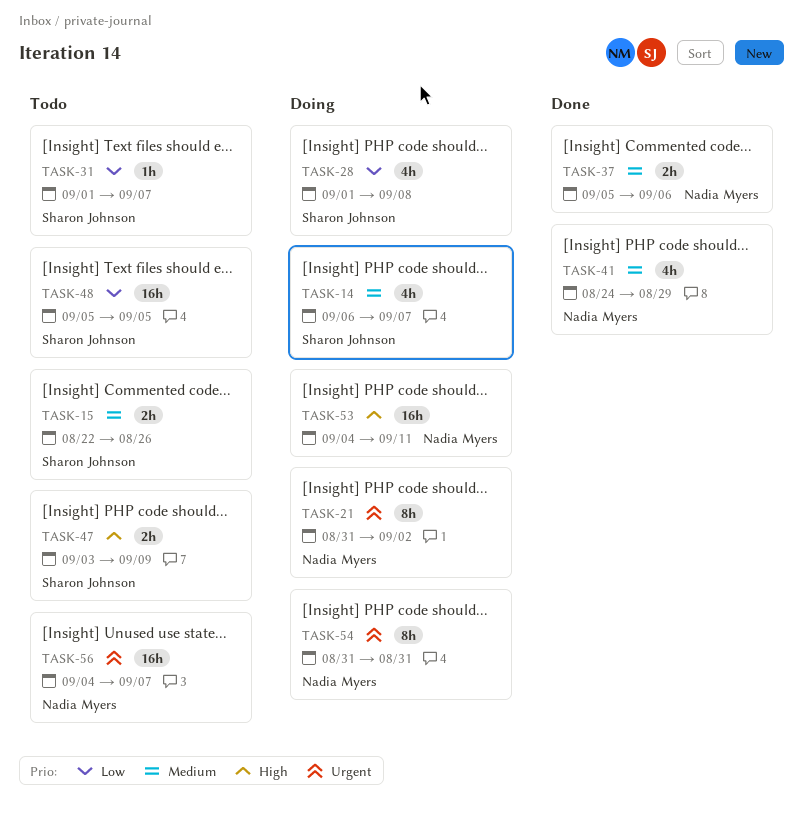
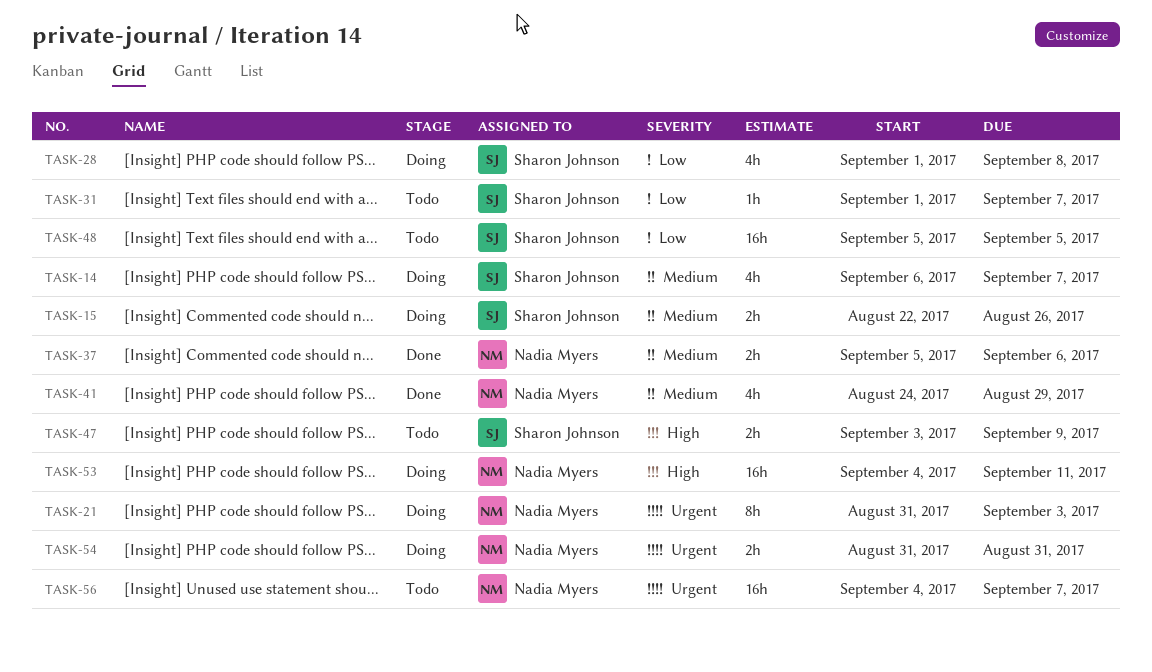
TASK-15, status: Todo -> Doing
TASK-21, due: Sep 2 -> Sep 3
TASK-54, estimate: 8h -> 2h

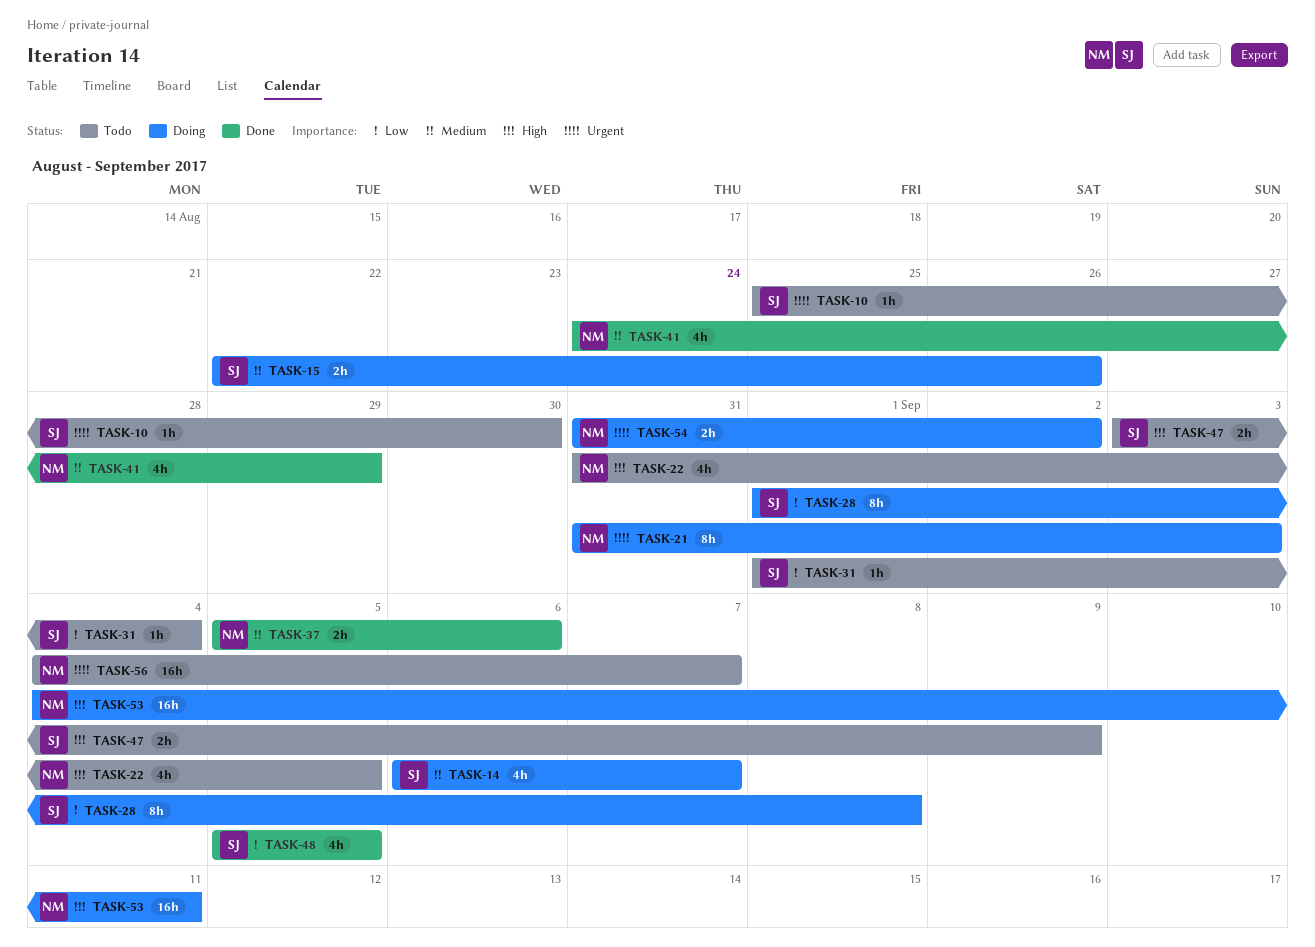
TASK-10: none -> present
TASK-22: none -> present
TASK-28, estimate: 4h -> 8h
TASK-31, due: Sep 7 -> Sep 4
TASK-48, status: Todo -> Done
TASK-48, estimate: 16h -> 4h
TASK-54, due: Aug 31 -> Sep 2

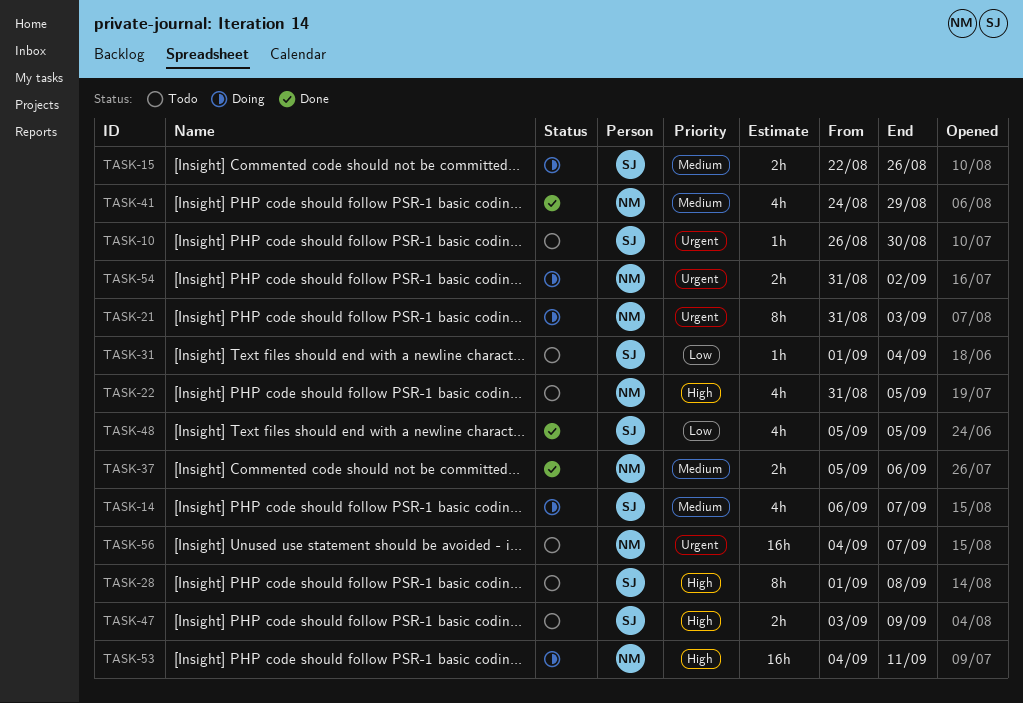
TASK-10, start: Aug 25 -> Aug 26
TASK-28, status: Doing -> Todo
TASK-28, priority: Low -> High

